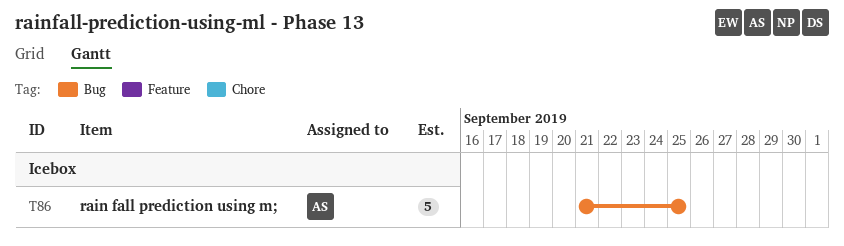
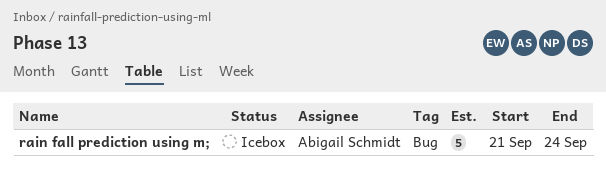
rain fall prediction using m;, due: Sep 25 -> Sep 24

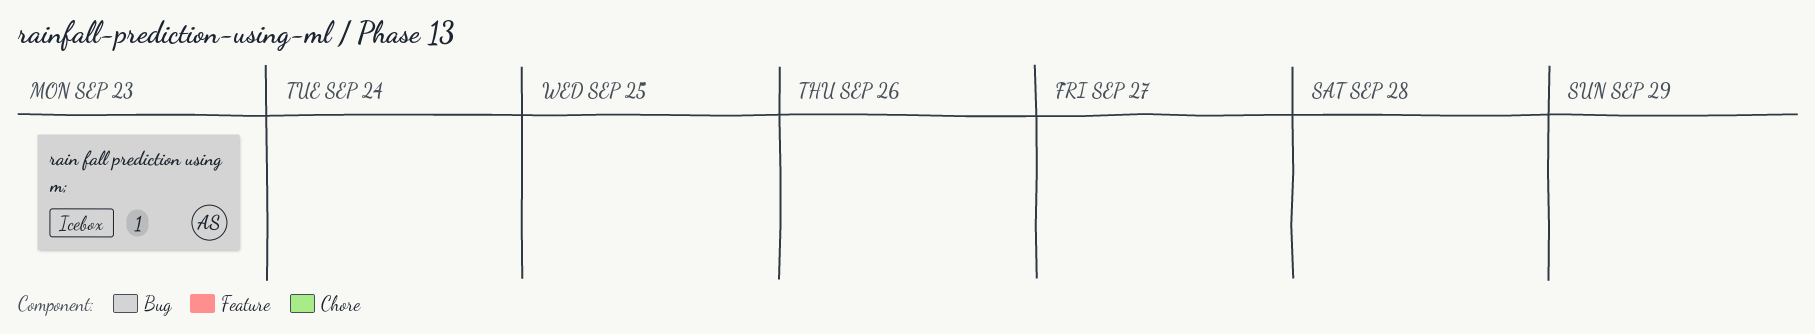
rain fall prediction using m;, estimate: 5 -> 1
rain fall prediction using m;, due: Sep 24 -> Sep 23

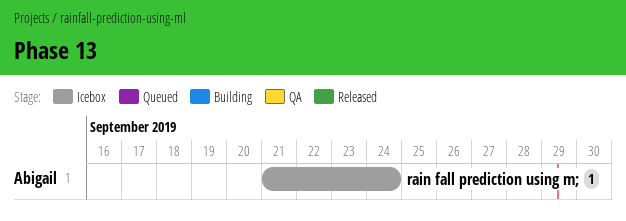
rain fall prediction using m;, due: Sep 23 -> Sep 24

